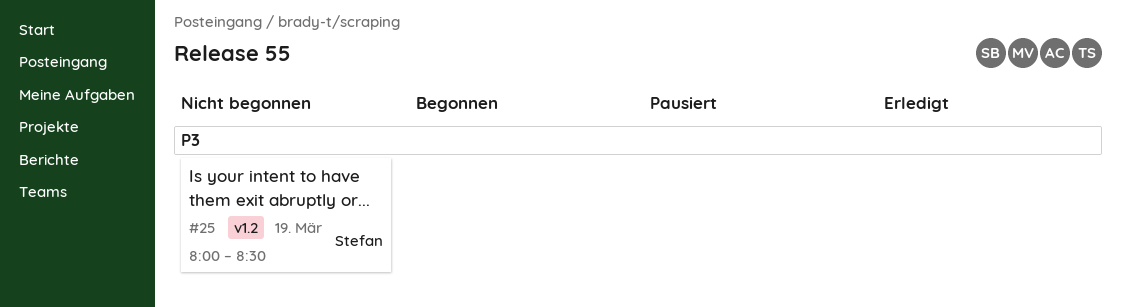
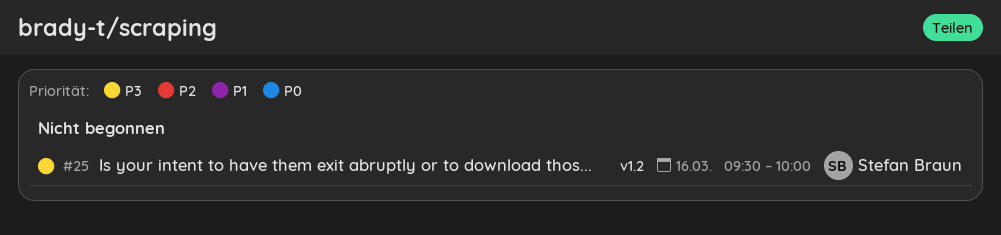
#25, day: Mar 19 -> Mar 16
#25, begins: 08:00 -> 09:30
#25, ends: 08:30 -> 10:00

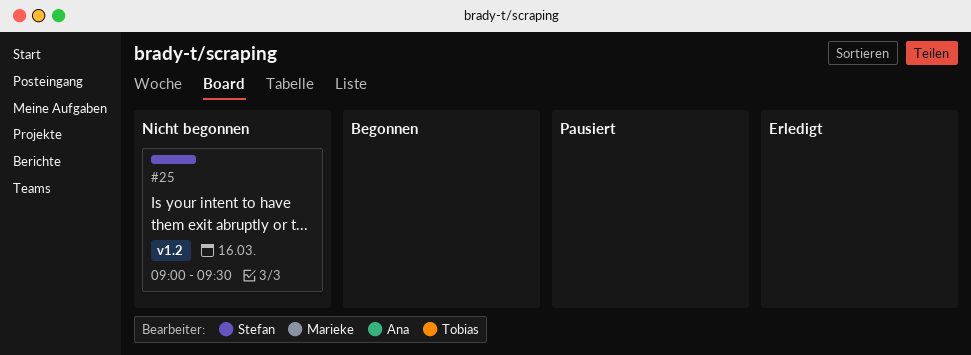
#25, begins: 09:30 -> 09:00
#25, ends: 10:00 -> 09:30

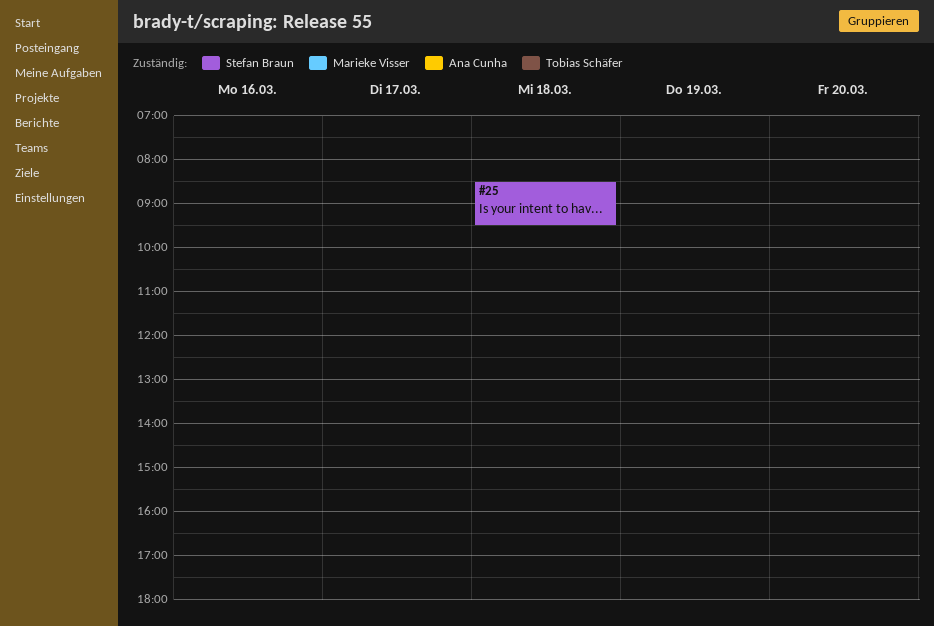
#25, day: Mar 16 -> Mar 18
#25, begins: 09:00 -> 08:30

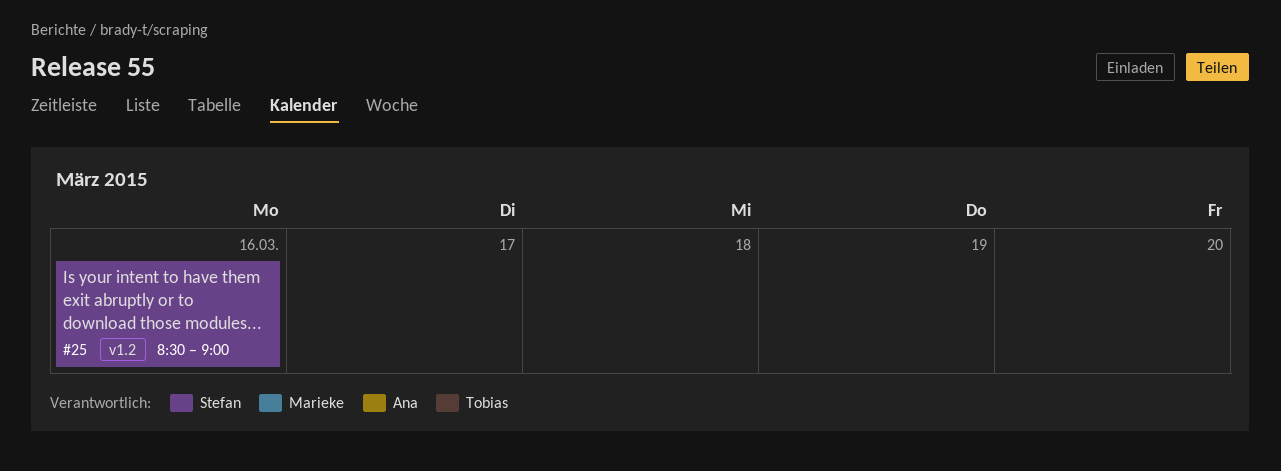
#25, day: Mar 18 -> Mar 16
#25, ends: 09:30 -> 09:00

